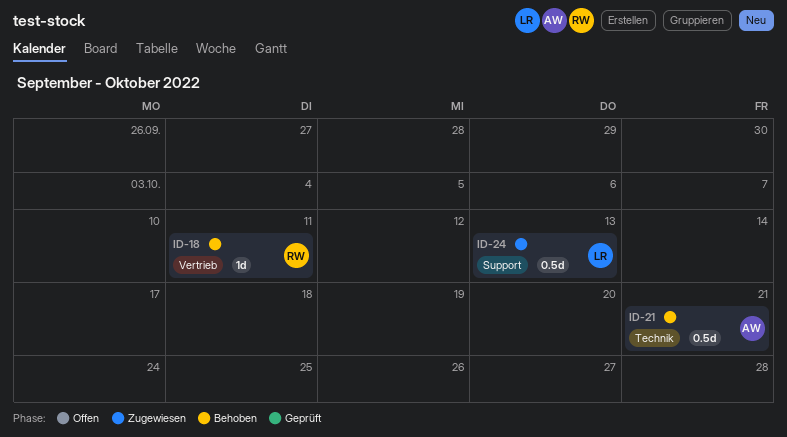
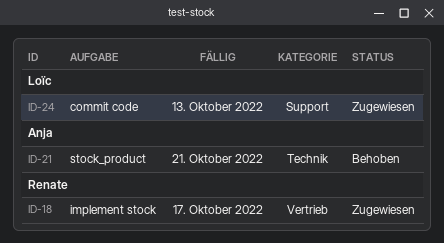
ID-18, status: Behoben -> Zugewiesen
ID-18, due: Oct 11 -> Oct 17

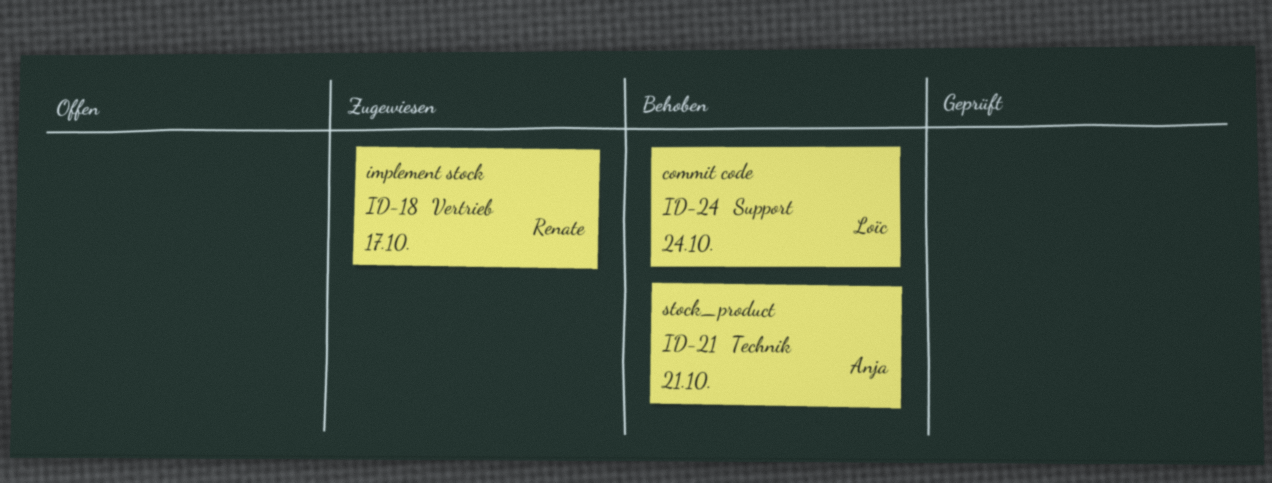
ID-24, status: Zugewiesen -> Behoben
ID-24, due: Oct 13 -> Oct 24

